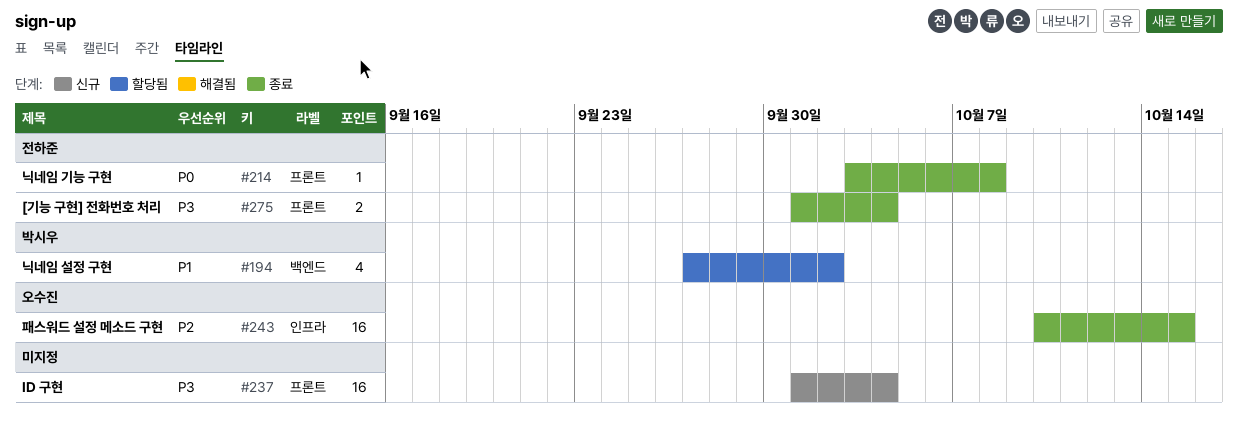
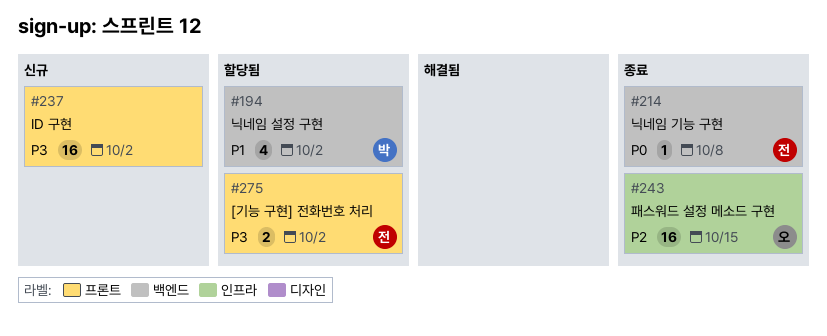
#214, label: 프론트 -> 백엔드
#237, due: Oct 4 -> Oct 2
#275, status: 종료 -> 할당됨
#275, due: Oct 4 -> Oct 2

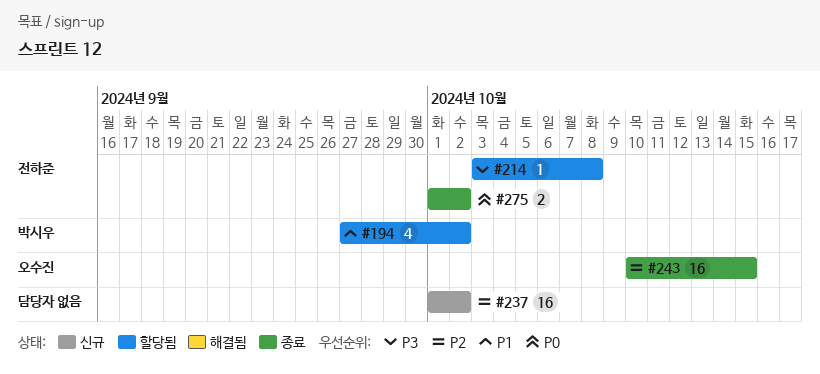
#214, status: 종료 -> 할당됨
#214, priority: P0 -> P3
#237, priority: P3 -> P2
#275, status: 할당됨 -> 종료
#275, priority: P3 -> P0

